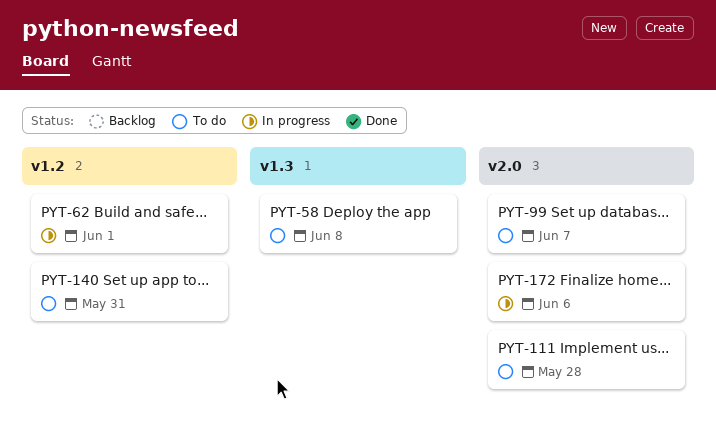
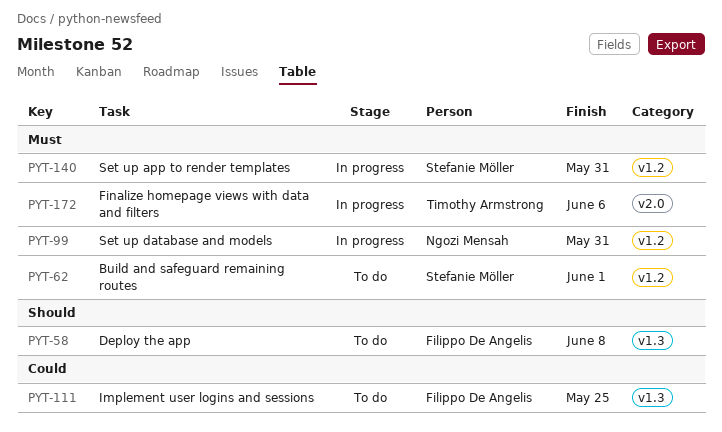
PYT-62, status: In progress -> To do
PYT-99, status: To do -> In progress
PYT-99, label: v2.0 -> v1.2
PYT-99, due: Jun 7 -> May 31
PYT-111, label: v2.0 -> v1.3
PYT-111, due: May 28 -> May 25
PYT-140, status: To do -> In progress

